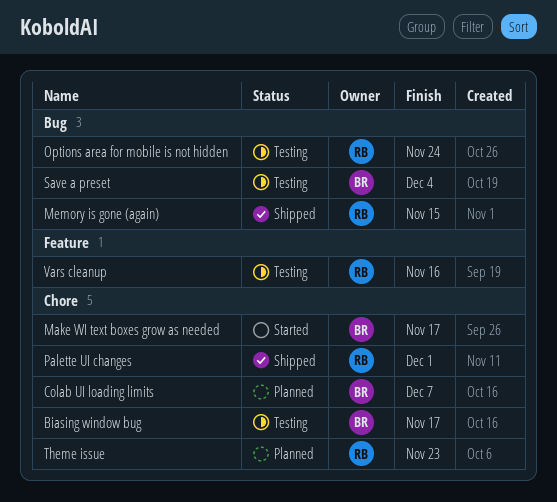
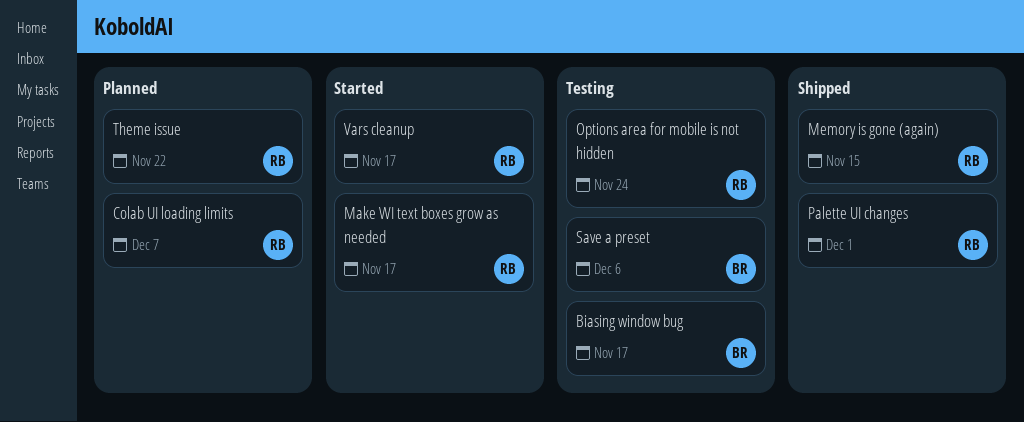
Colab UI loading limits, owner: BR -> RB
Make WI text boxes grow as needed, owner: BR -> RB
Save a preset, due: Dec 4 -> Dec 6
Theme issue, due: Nov 23 -> Nov 22
Vars cleanup, status: Testing -> Started
Vars cleanup, due: Nov 16 -> Nov 17

